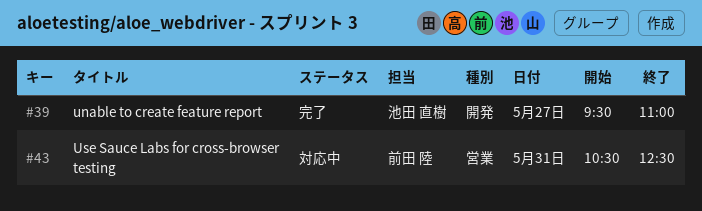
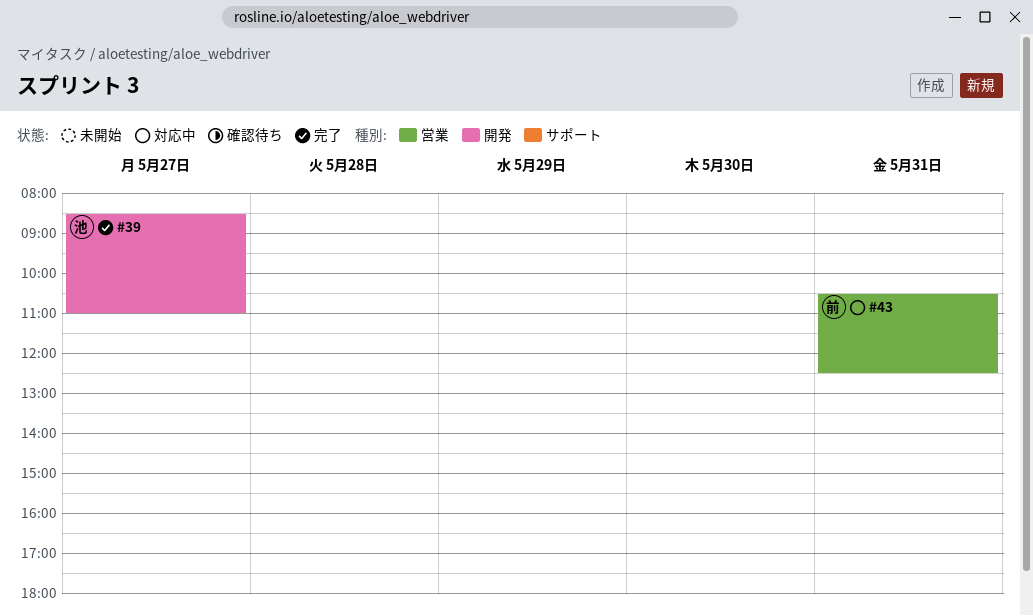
#39, begins: 09:30 -> 08:30

